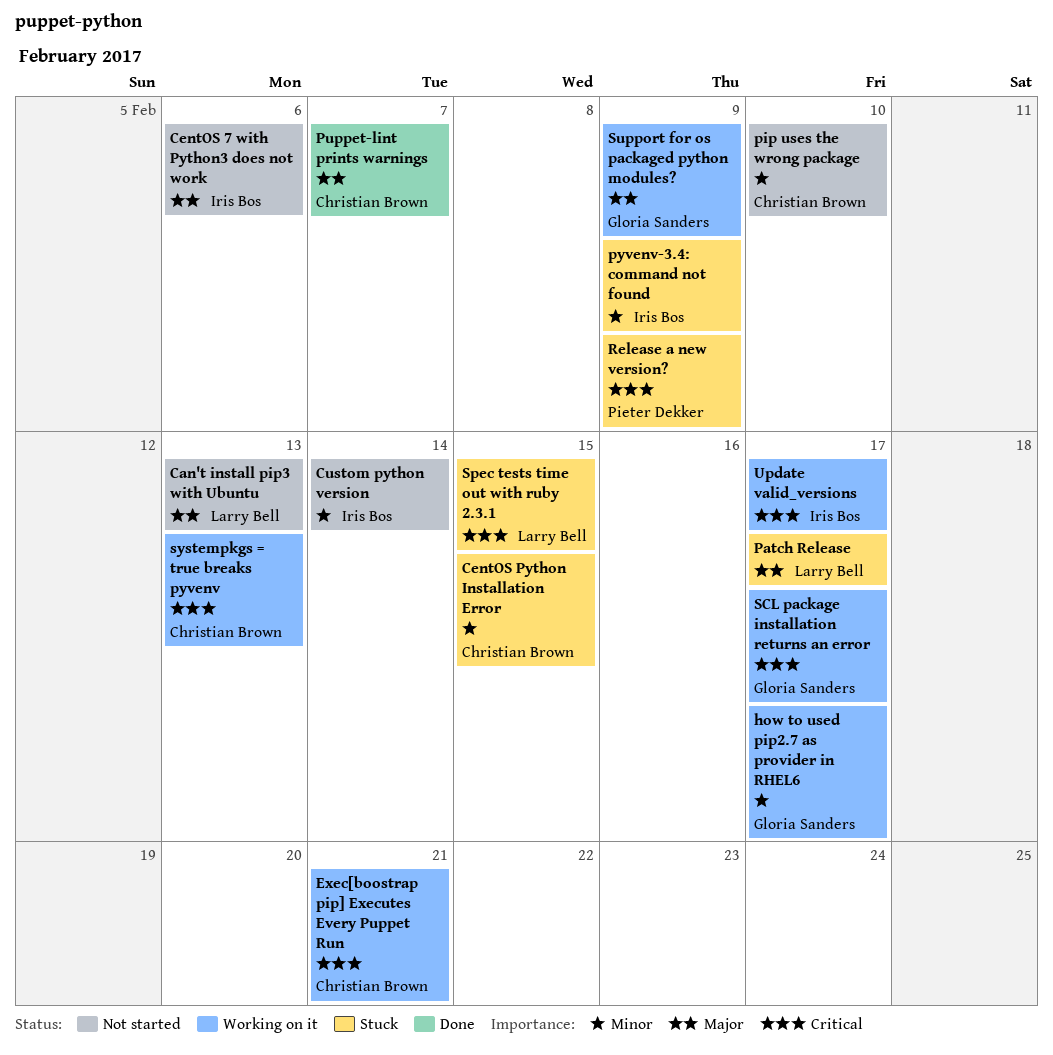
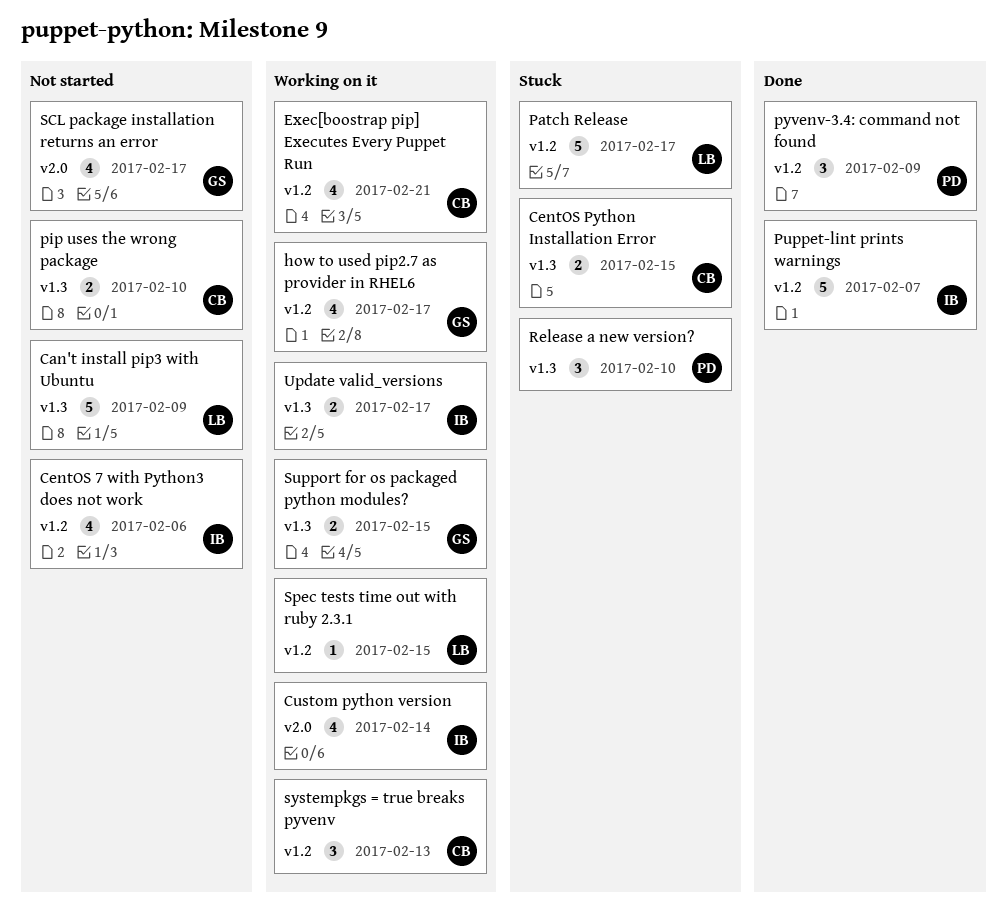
Can't install pip3 with Ubuntu, due: Feb 13 -> Feb 9
Custom python version, status: Not started -> Working on it
Puppet-lint prints warnings, owner: Christian Brown -> Iris Bos
pyvenv-3.4: command not found, status: Stuck -> Done
pyvenv-3.4: command not found, owner: Iris Bos -> Pieter Dekker
Release a new version?, due: Feb 9 -> Feb 10
SCL package installation returns an error, status: Working on it -> Not started
Spec tests time out with ruby 2.3.1, status: Stuck -> Working on it
Support for os packaged python modules?, due: Feb 9 -> Feb 15

